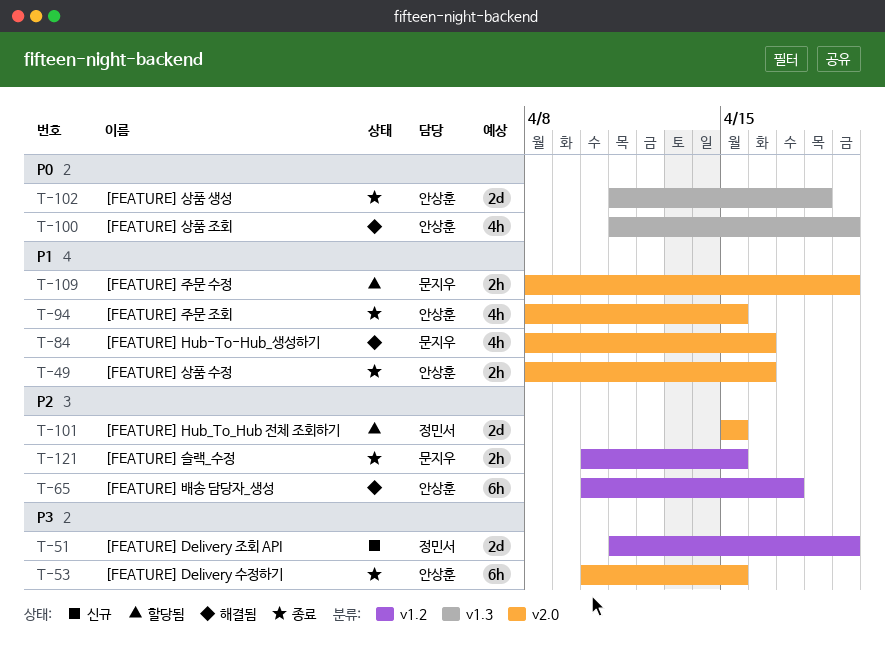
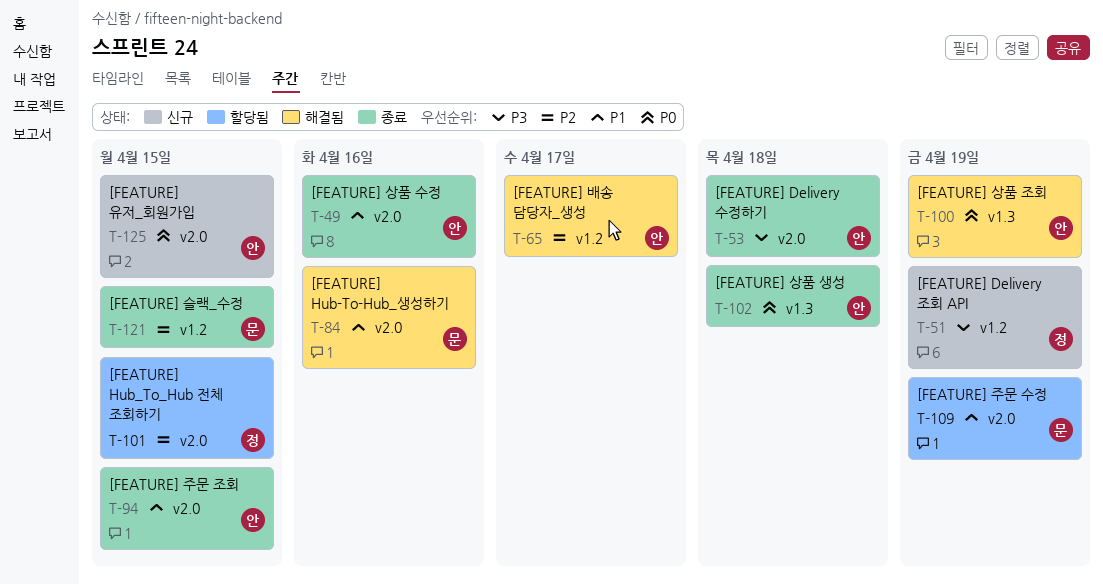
T-53, due: Apr 15 -> Apr 18
T-125: none -> present

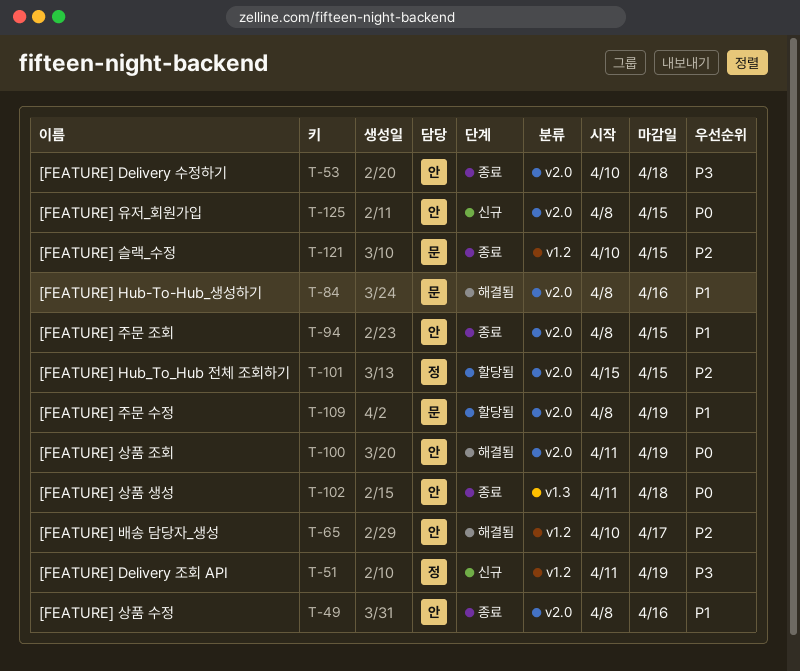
T-100, label: v1.3 -> v2.0

